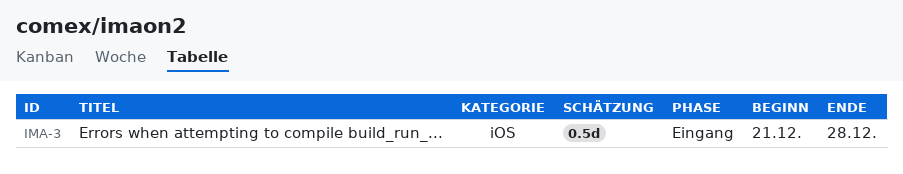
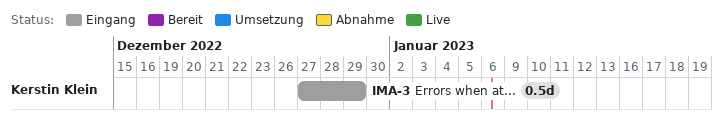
IMA-3, start: Dec 21 -> Dec 27
IMA-3, due: Dec 28 -> Dec 29

